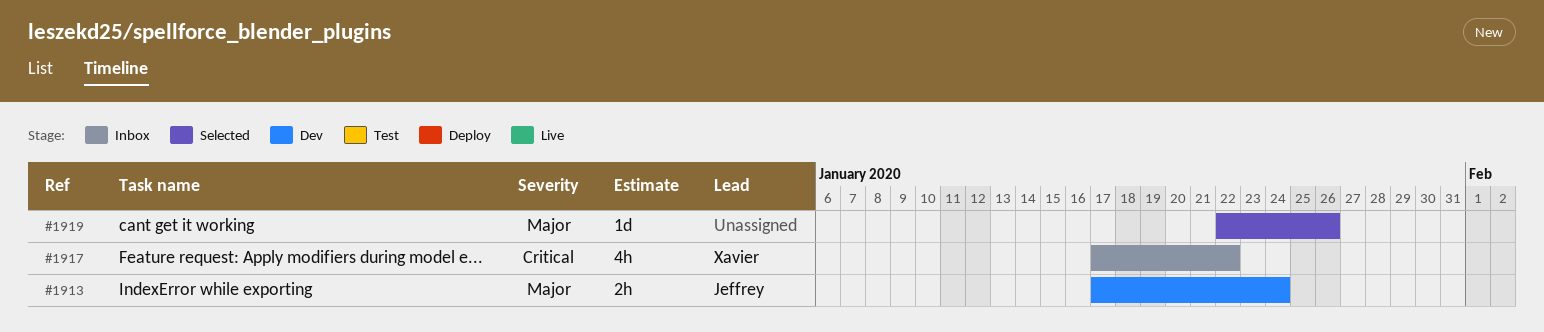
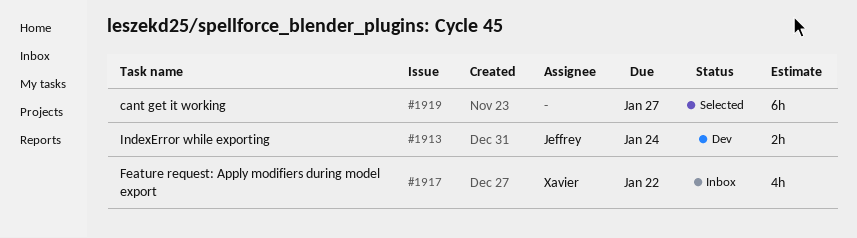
#1919, estimate: 1d -> 6h
#1919, due: Jan 26 -> Jan 27

